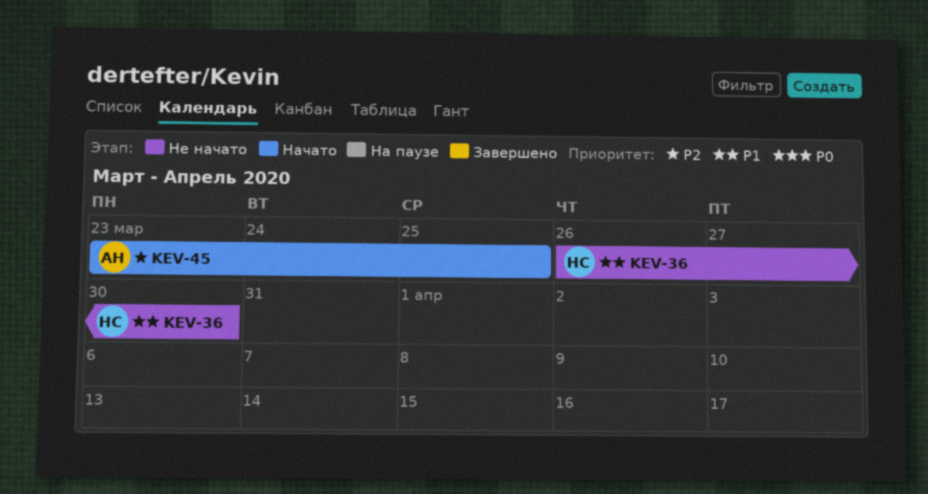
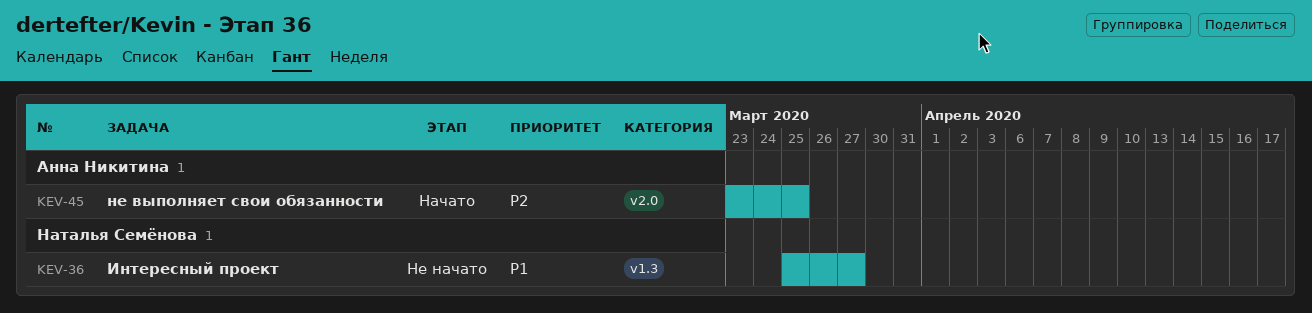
KEV-36, start: Mar 26 -> Mar 25
KEV-36, due: Mar 30 -> Mar 27

